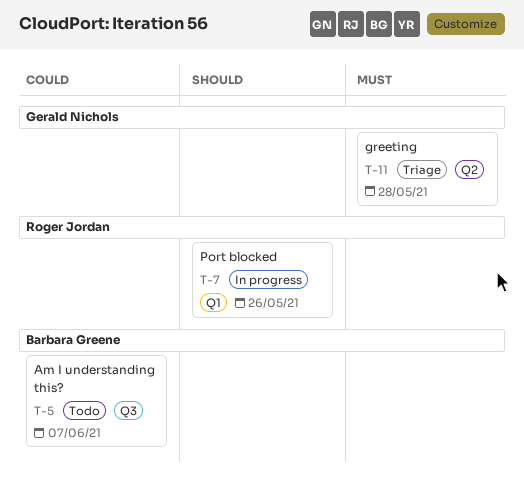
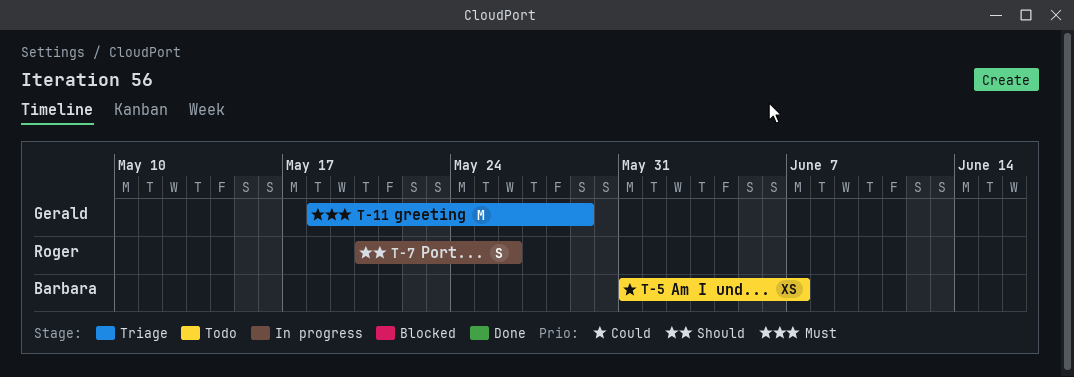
T-11, due: May 28 -> May 29

